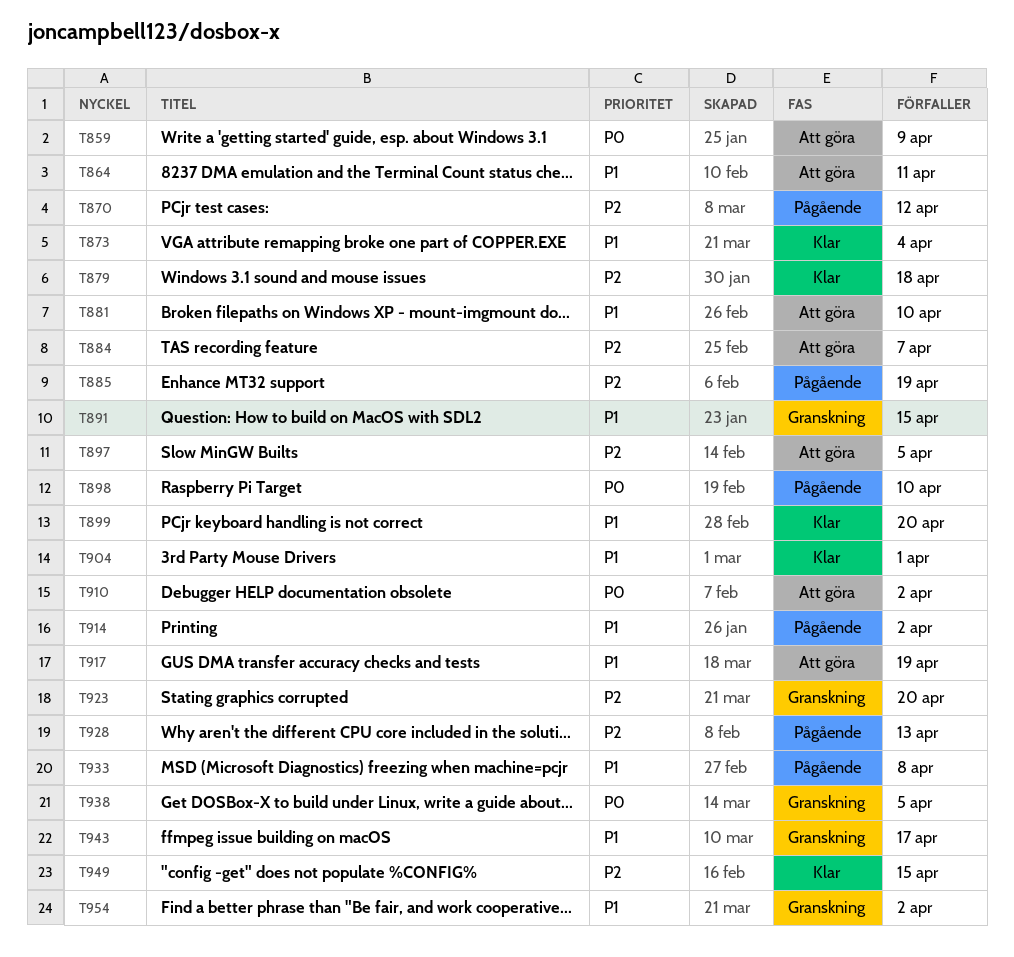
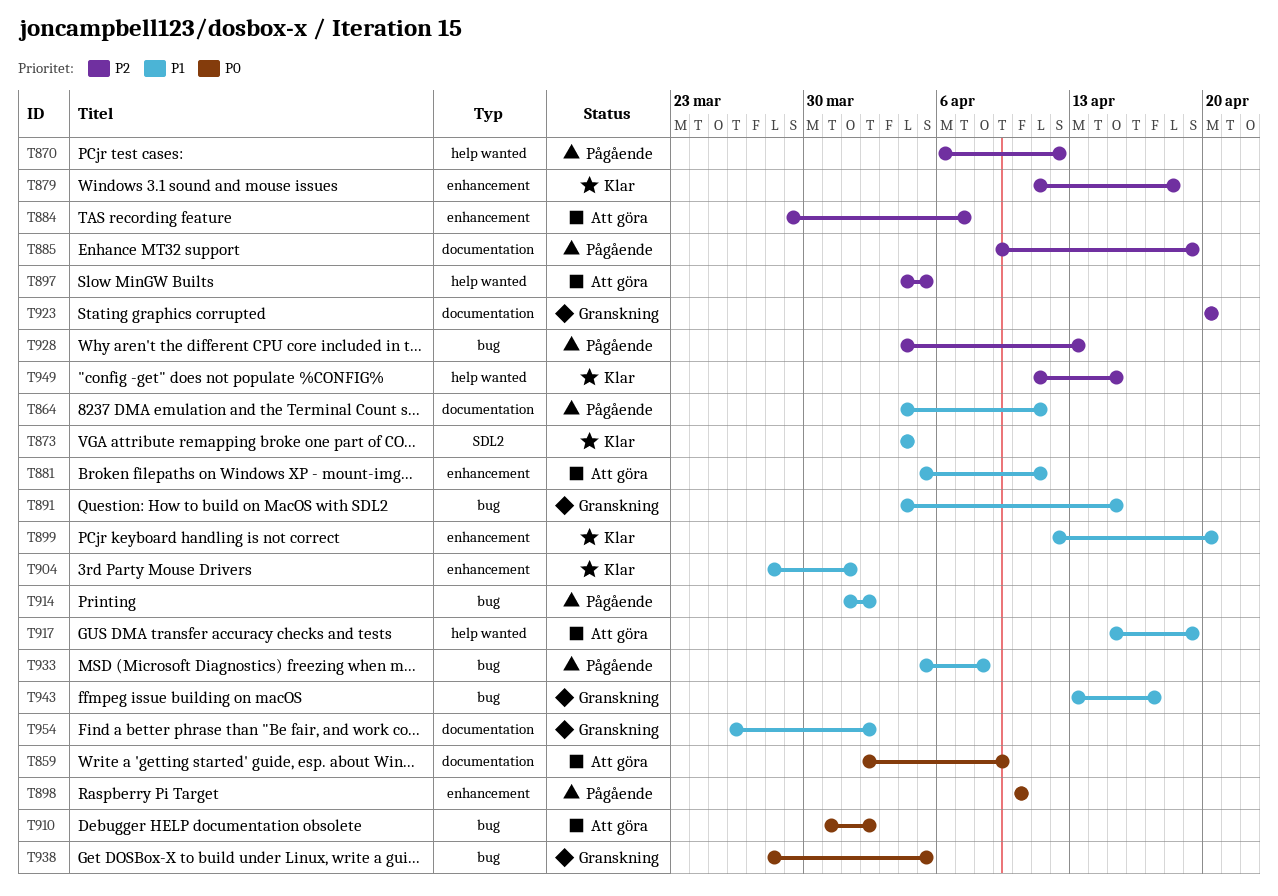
T864, status: Att göra -> Pågående
T881, due: Apr 10 -> Apr 11

